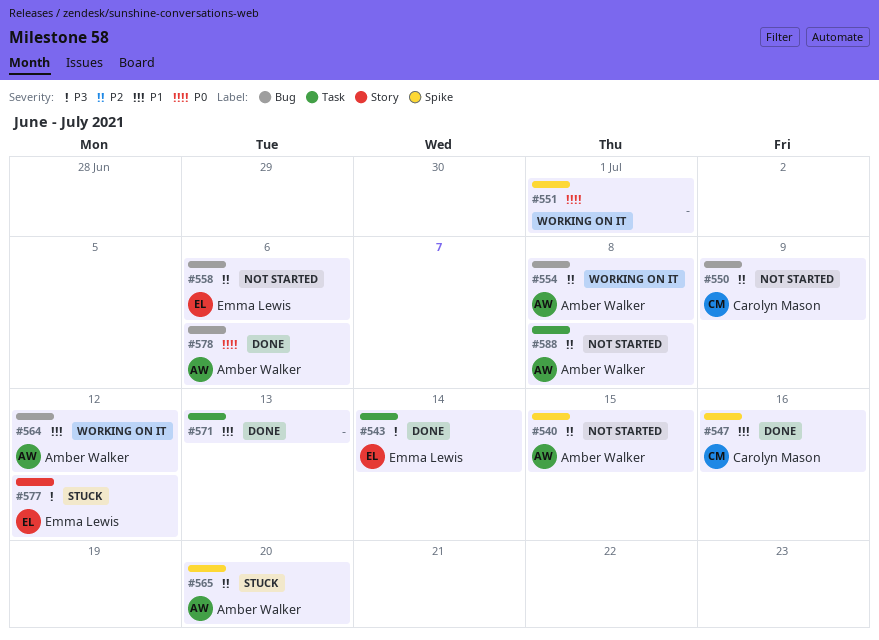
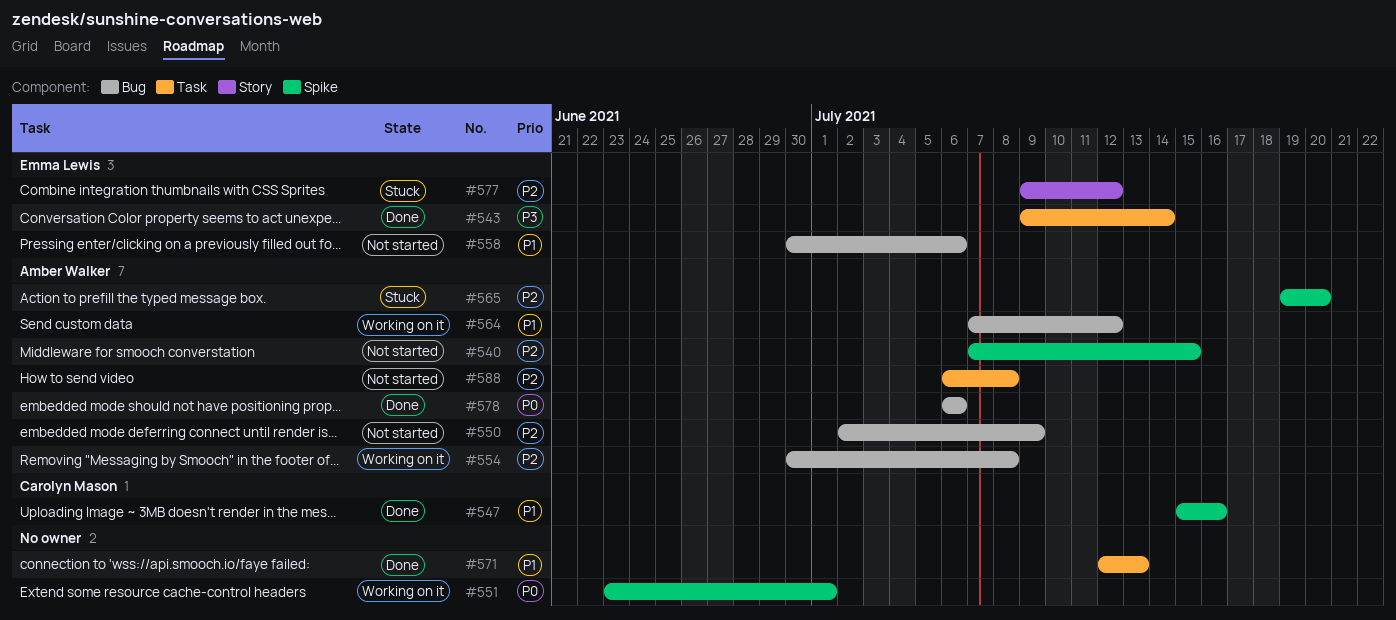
#550, owner: Carolyn Mason -> Amber Walker
#558, priority: P2 -> P1
#577, priority: P3 -> P2

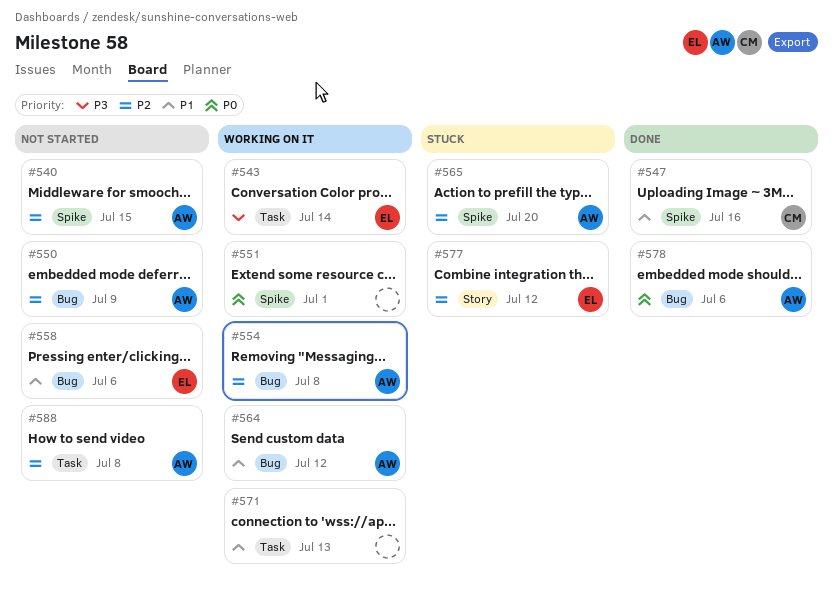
#543, status: Done -> Working on it
#571, status: Done -> Working on it

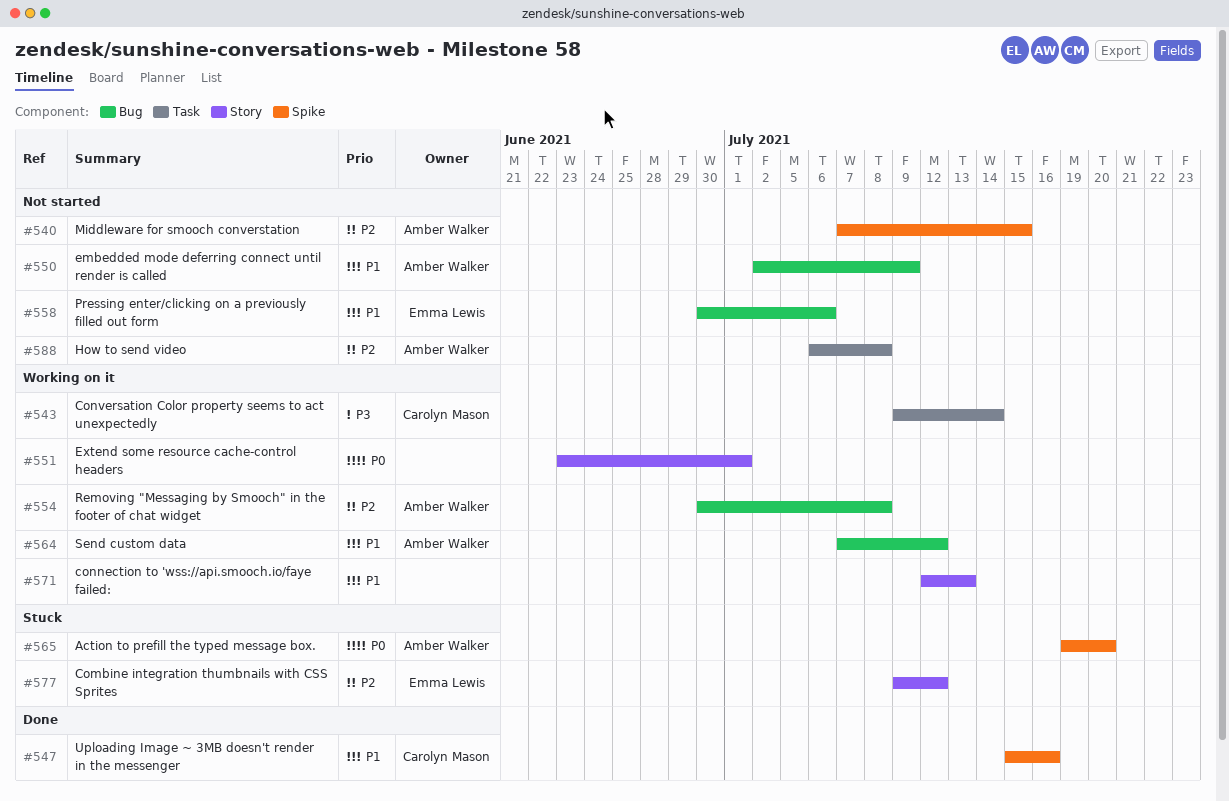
#543, owner: Emma Lewis -> Carolyn Mason
#550, priority: P2 -> P1
#551, label: Spike -> Story
#565, priority: P2 -> P0
#571, label: Task -> Story
#578: present -> none

